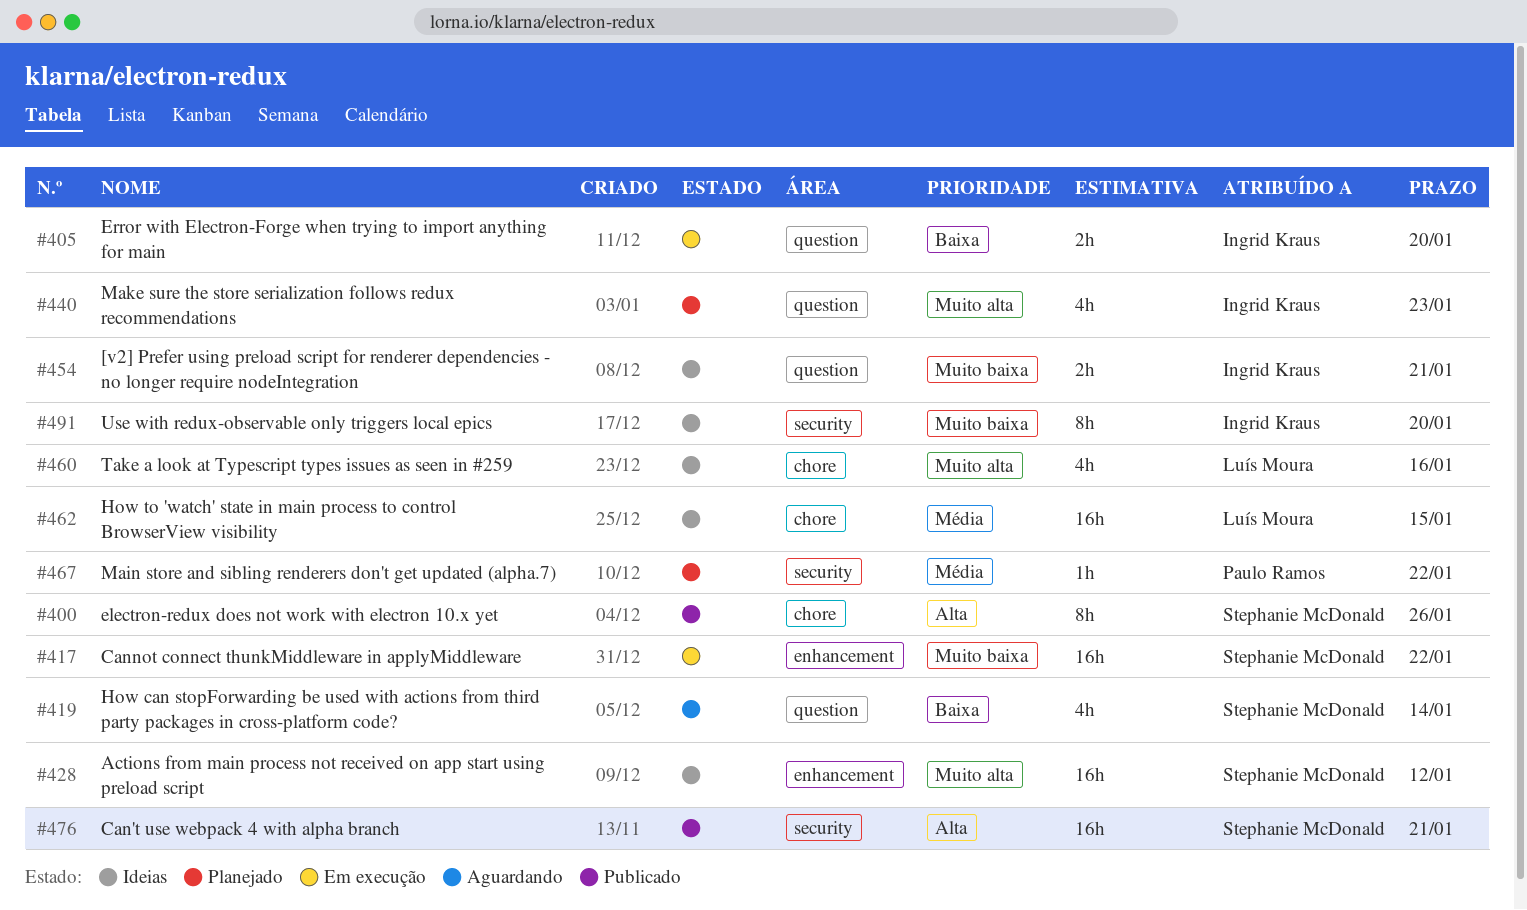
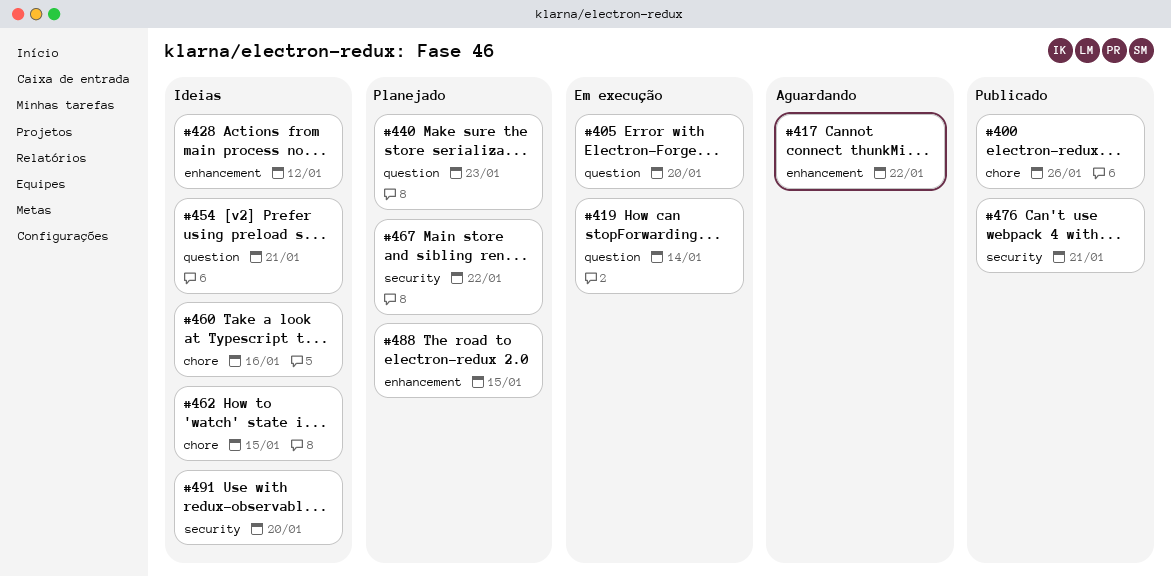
#417, status: Em execução -> Aguardando
#419, status: Aguardando -> Em execução
#488: none -> present

